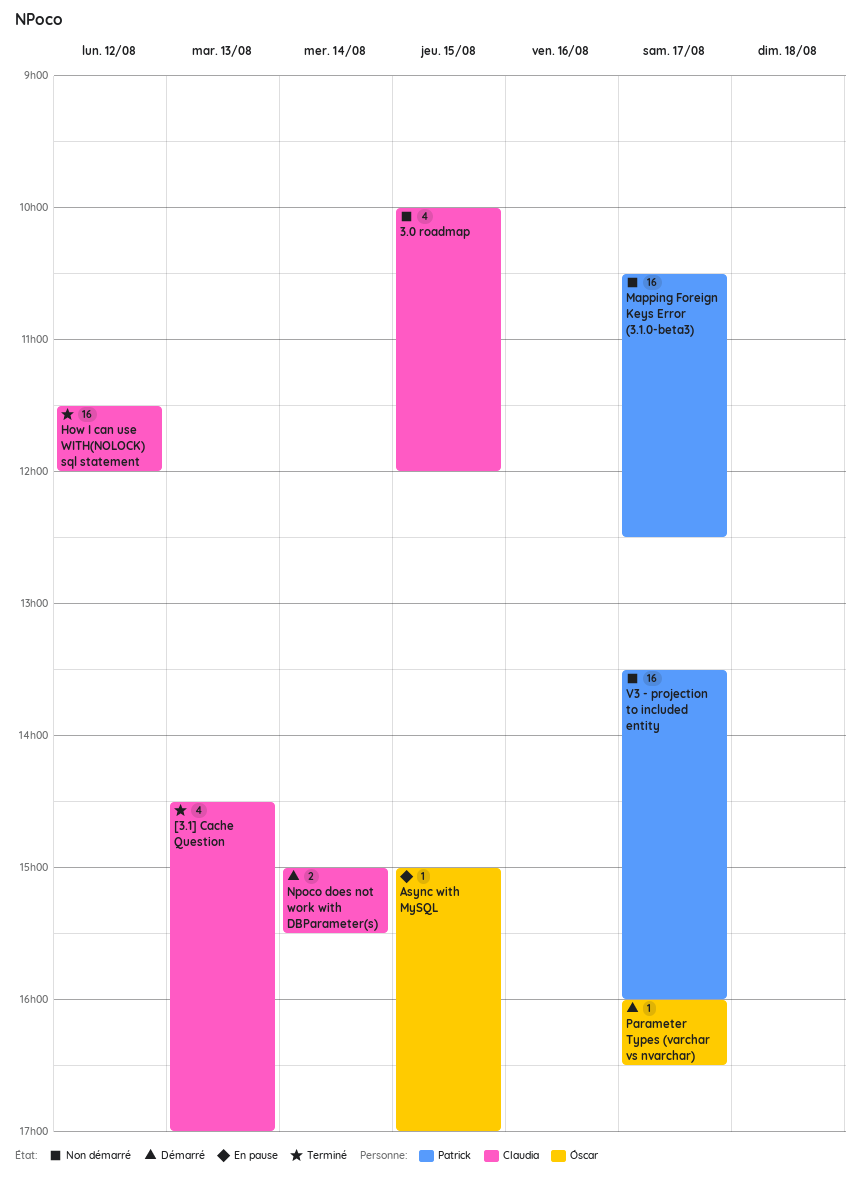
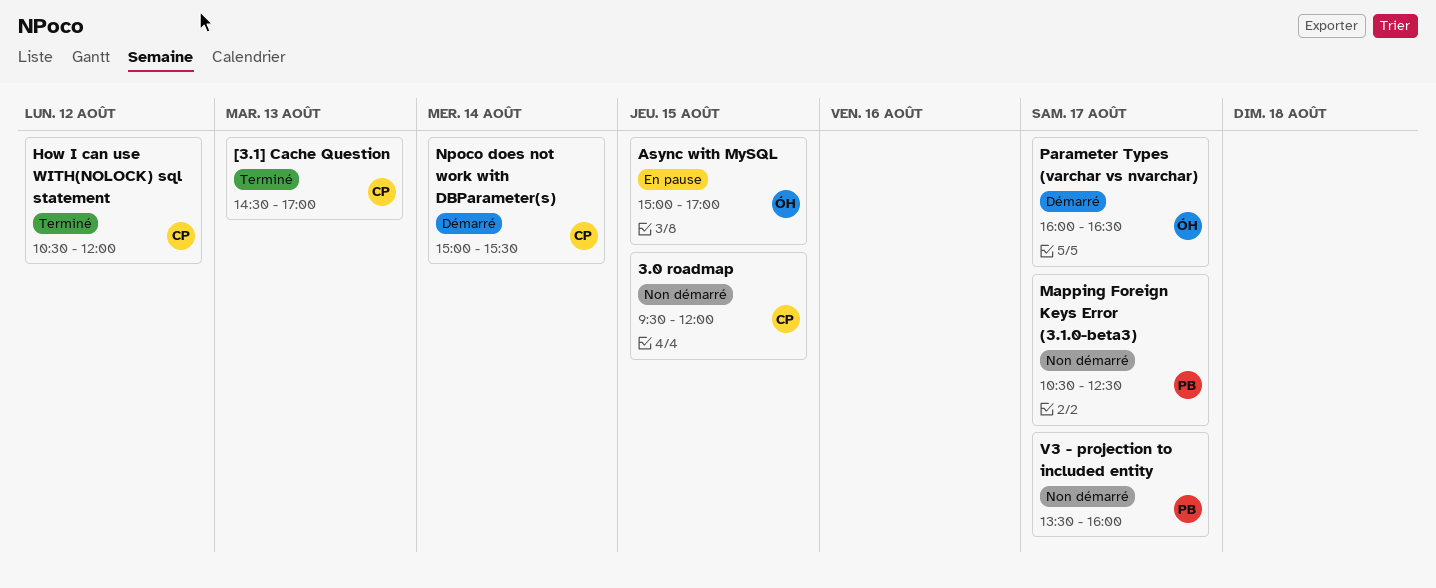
3.0 roadmap, begins: 10:00 -> 09:30
How I can use WITH(NOLOCK) sql statement, begins: 11:30 -> 10:30

